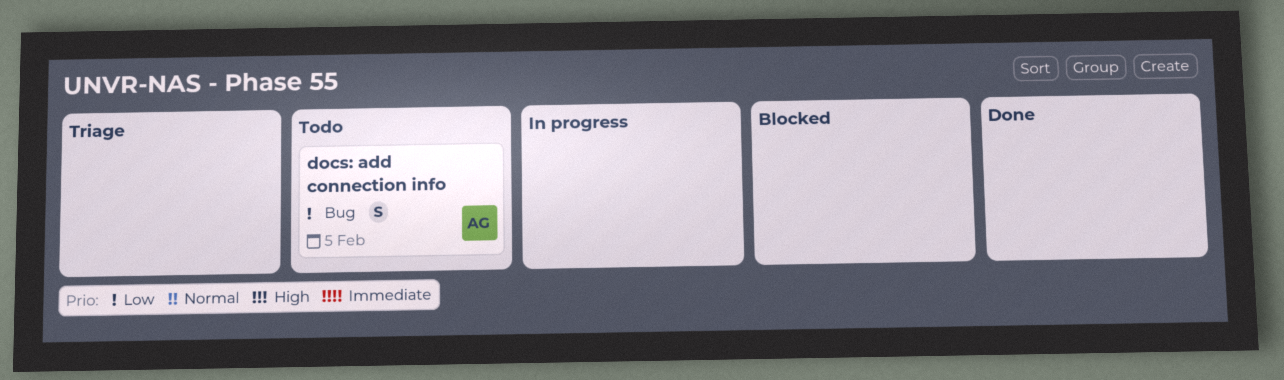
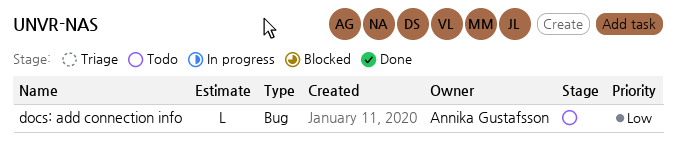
docs: add connection info, estimate: S -> L

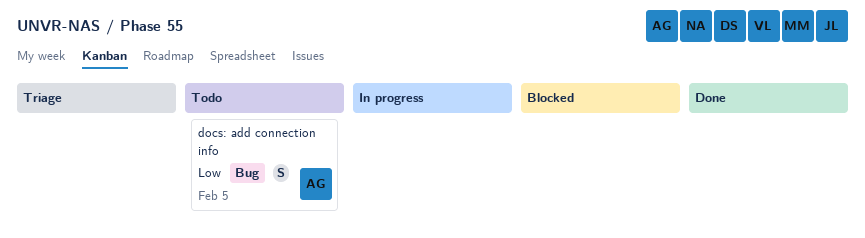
docs: add connection info, estimate: L -> S

